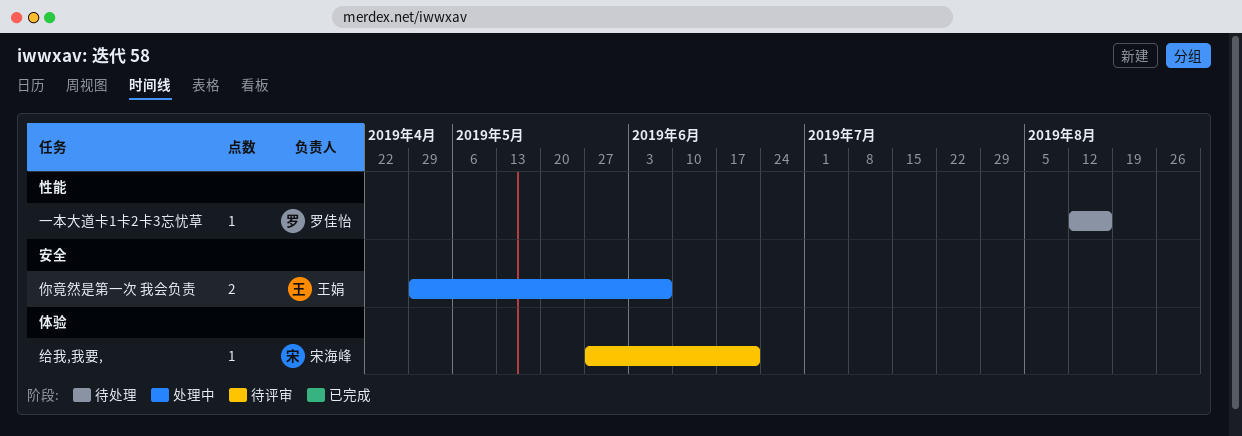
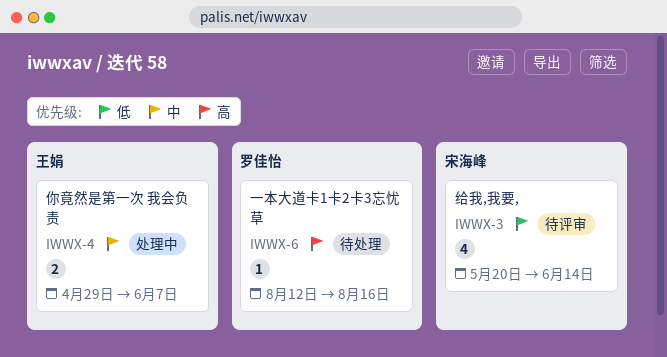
给我,我要,, estimate: 1 -> 4
给我,我要,, start: May 27 -> May 20
给我,我要,, due: Jun 21 -> Jun 14

